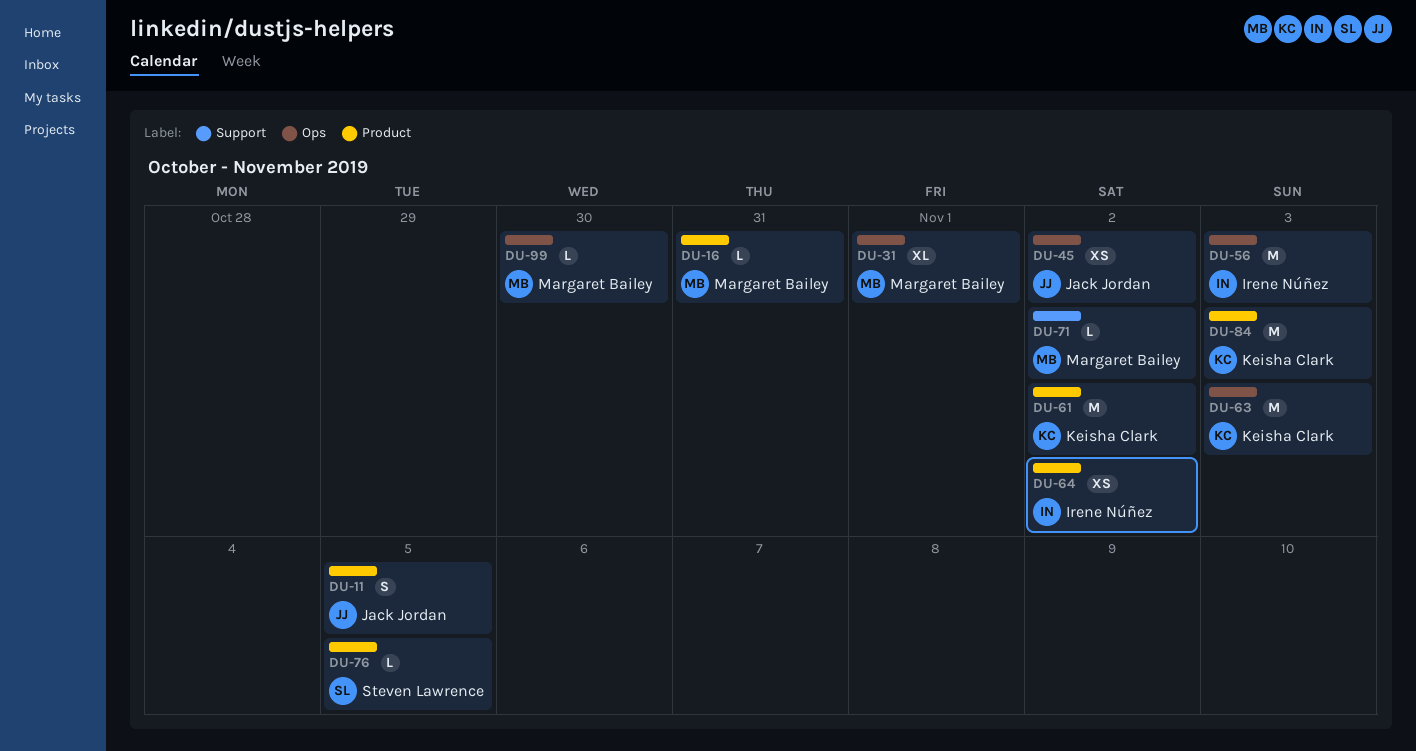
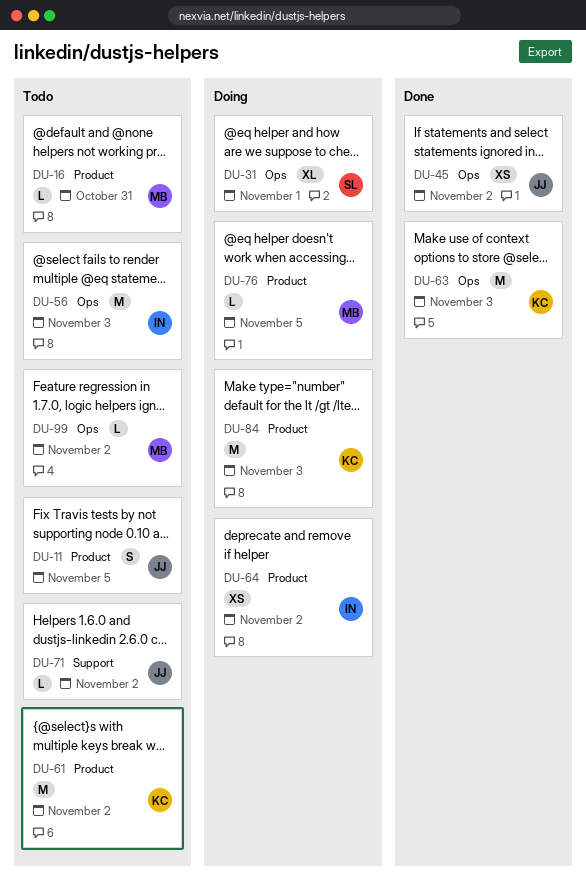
DU-31, owner: Margaret Bailey -> Steven Lawrence
DU-71, owner: Margaret Bailey -> Jack Jordan
DU-76, owner: Steven Lawrence -> Margaret Bailey
DU-99, due: Oct 30 -> Nov 2

